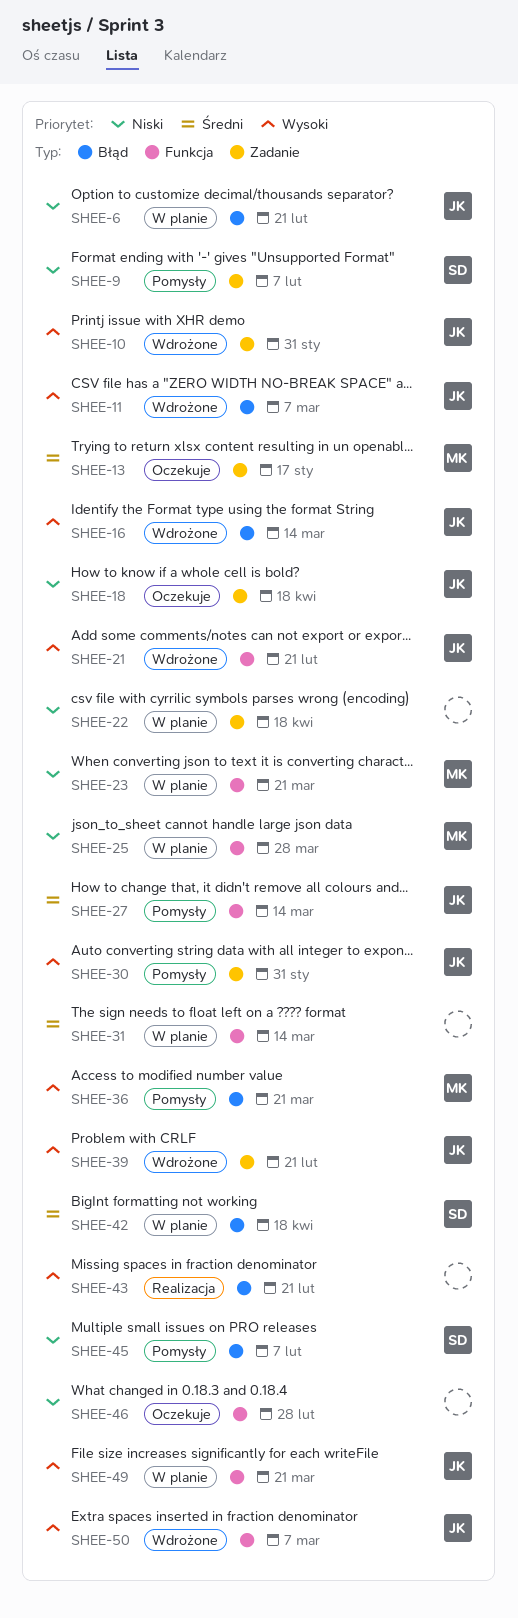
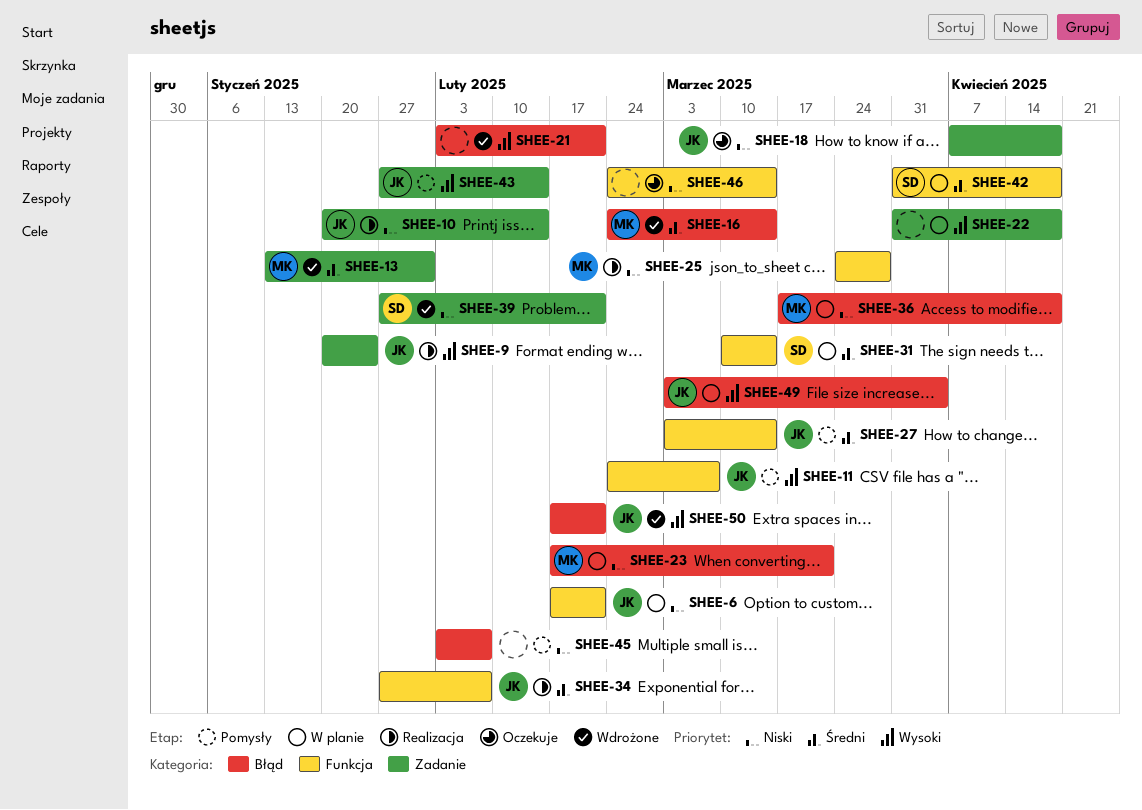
SHEE-6, label: Błąd -> Funkcja
SHEE-9, status: Pomysły -> Realizacja
SHEE-9, owner: SD -> JK
SHEE-9, priority: Niski -> Wysoki
SHEE-9, due: Feb 7 -> Jan 24
SHEE-10, status: Wdrożone -> Realizacja
SHEE-10, priority: Wysoki -> Niski
SHEE-10, due: Jan 31 -> Feb 14
SHEE-11, status: Wdrożone -> Pomysły
SHEE-11, label: Błąd -> Funkcja
SHEE-13, status: Oczekuje -> Wdrożone
SHEE-13, due: Jan 17 -> Jan 31
SHEE-16, owner: JK -> MK
SHEE-16, priority: Wysoki -> Średni
SHEE-21, owner: JK -> none
SHEE-21, label: Funkcja -> Błąd
SHEE-22, priority: Niski -> Wysoki
SHEE-23, label: Funkcja -> Błąd
SHEE-25, status: W planie -> Realizacja
SHEE-30: present -> none
SHEE-31, owner: none -> SD
SHEE-34: none -> present
SHEE-36, status: Pomysły -> W planie
SHEE-36, priority: Wysoki -> Niski
SHEE-36, due: Mar 21 -> Apr 18
SHEE-39, owner: JK -> SD
SHEE-39, priority: Wysoki -> Niski
SHEE-42, label: Błąd -> Funkcja
SHEE-43, status: Realizacja -> Pomysły
SHEE-43, owner: none -> JK
SHEE-43, label: Błąd -> Zadanie
SHEE-43, due: Feb 21 -> Feb 14
SHEE-45, owner: SD -> none
SHEE-46, due: Feb 28 -> Mar 14
SHEE-49, label: Funkcja -> Błąd
SHEE-49, due: Mar 21 -> Apr 4
SHEE-50, label: Funkcja -> Błąd
SHEE-50, due: Mar 7 -> Feb 21

